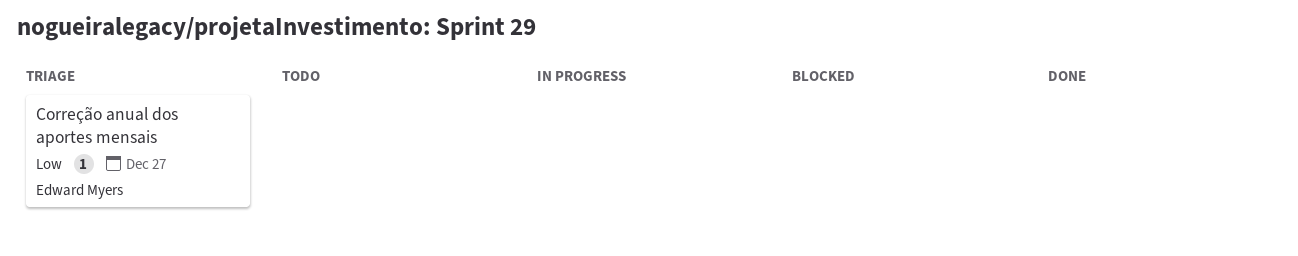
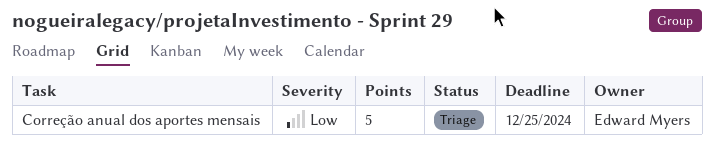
Correção anual dos aportes mensais, estimate: 1 -> 5
Correção anual dos aportes mensais, due: Dec 27 -> Dec 25

